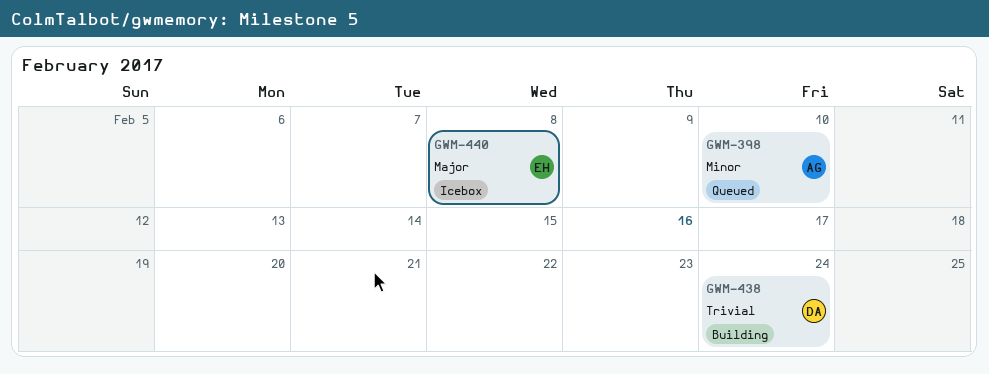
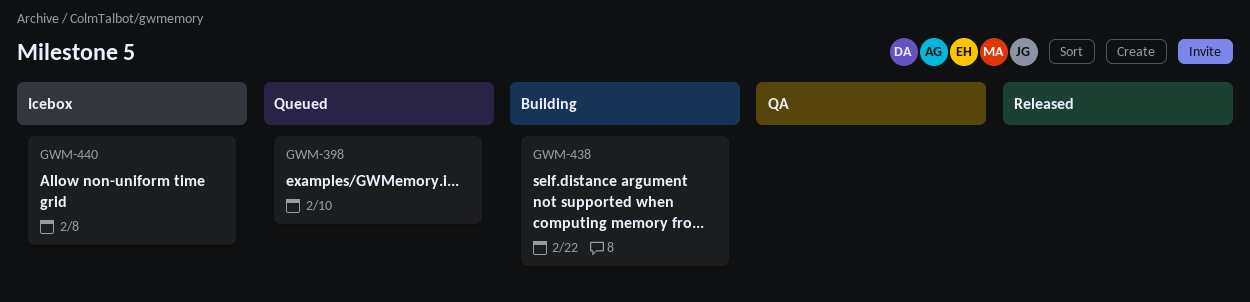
GWM-438, due: Feb 24 -> Feb 22

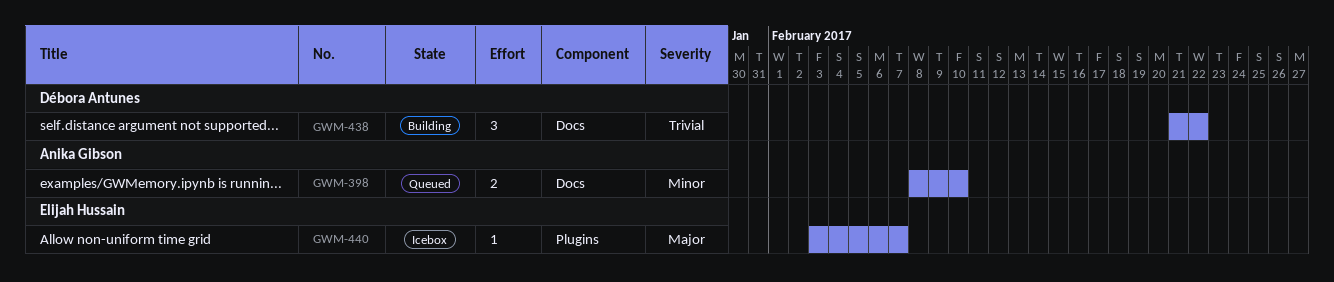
GWM-440, due: Feb 8 -> Feb 7

